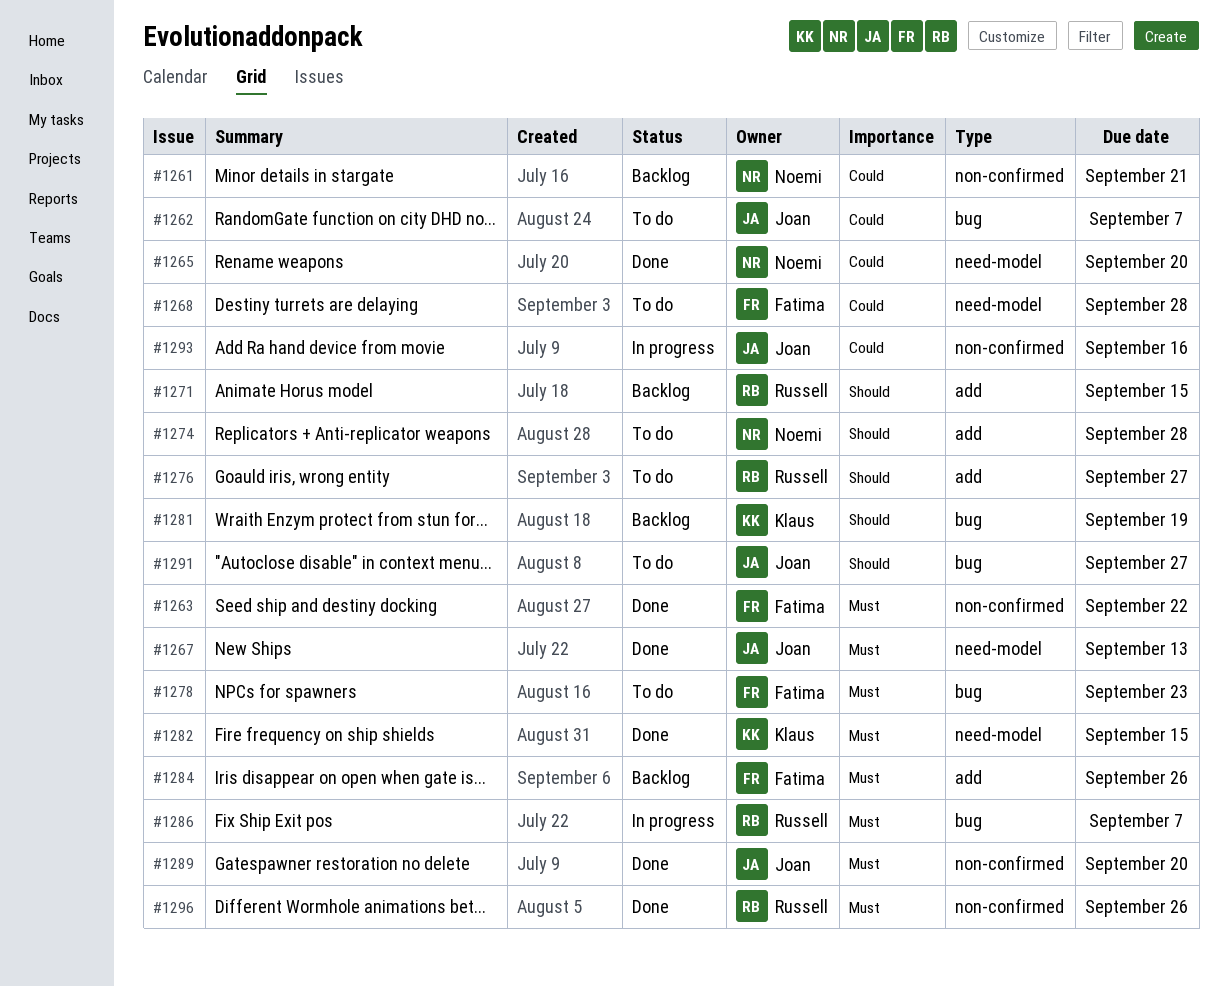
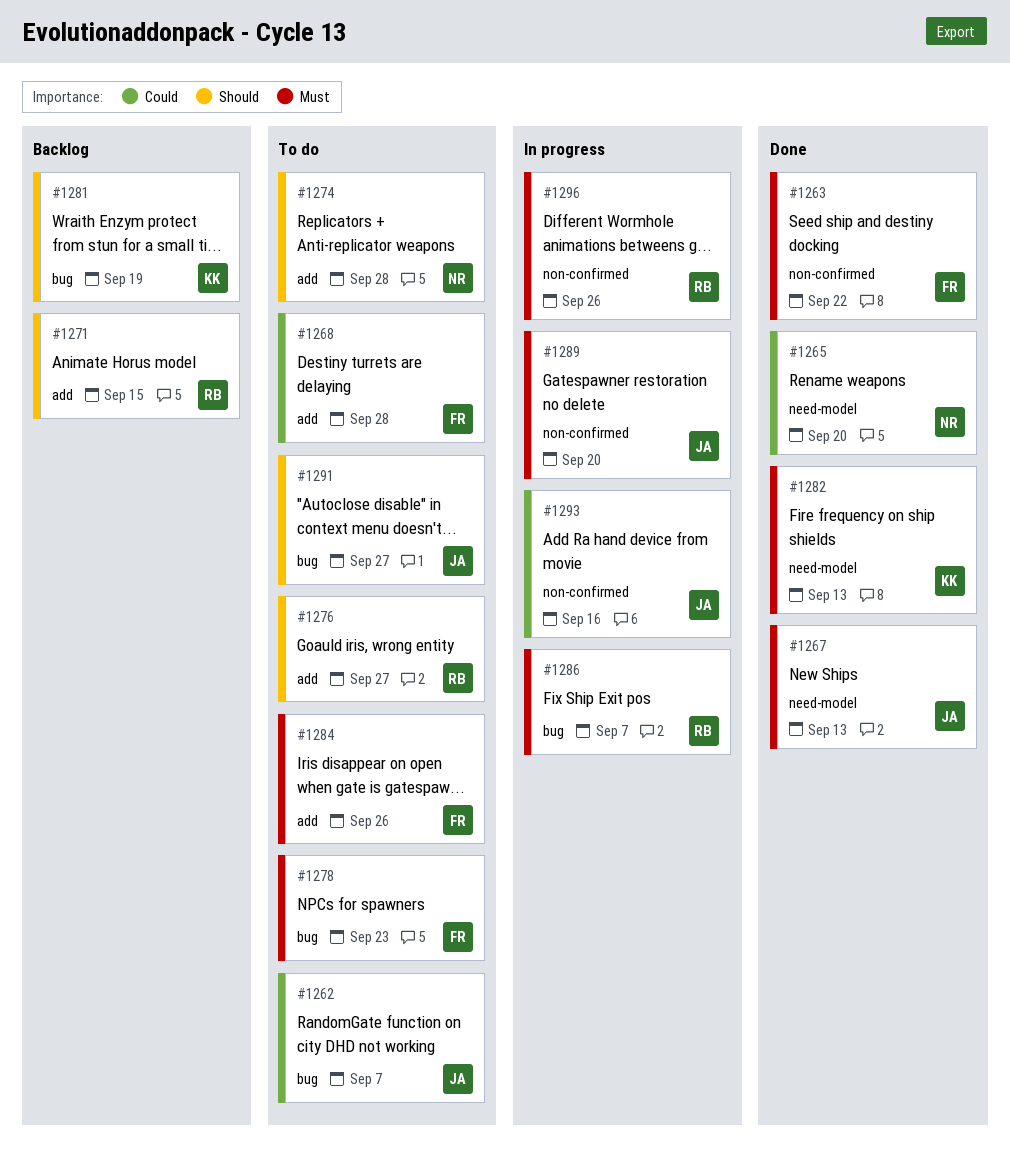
#1261: present -> none
#1268, label: need-model -> add
#1282, due: Sep 15 -> Sep 13
#1284, status: Backlog -> To do
#1289, status: Done -> In progress
#1296, status: Done -> In progress

